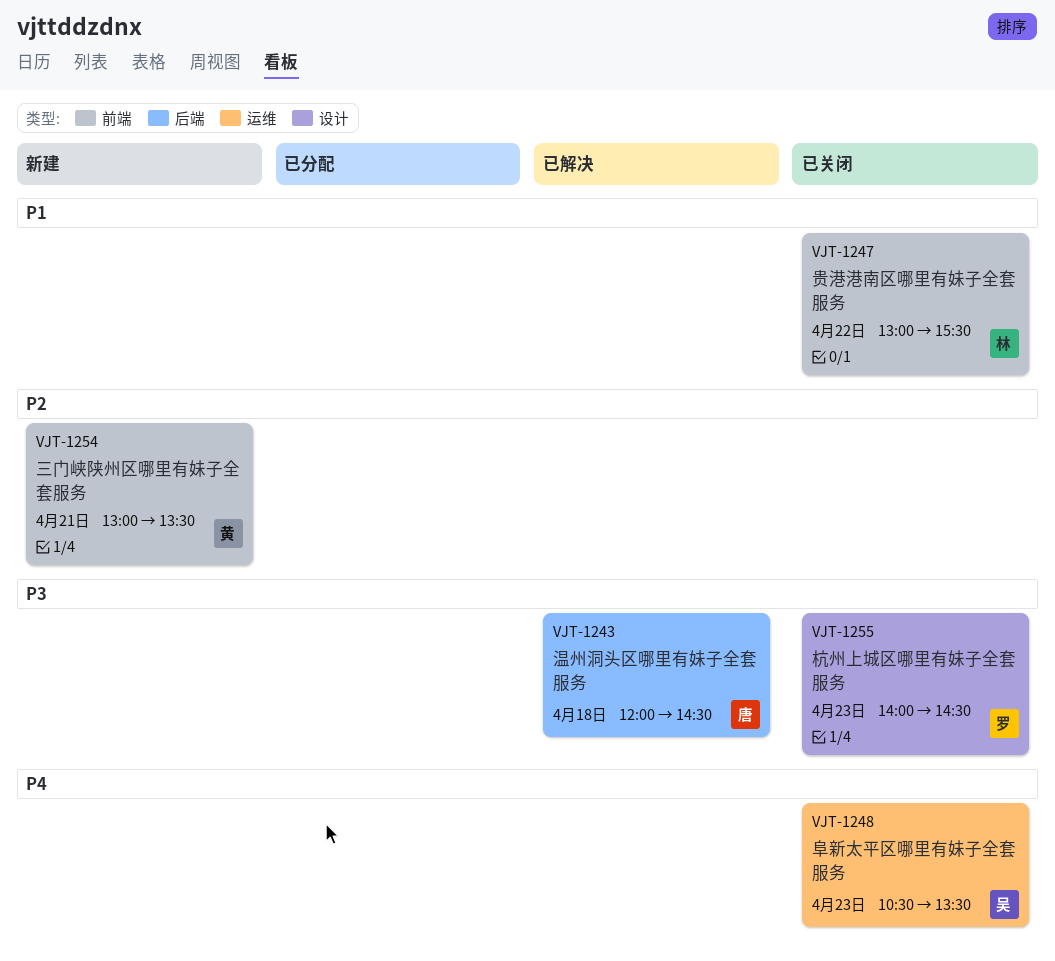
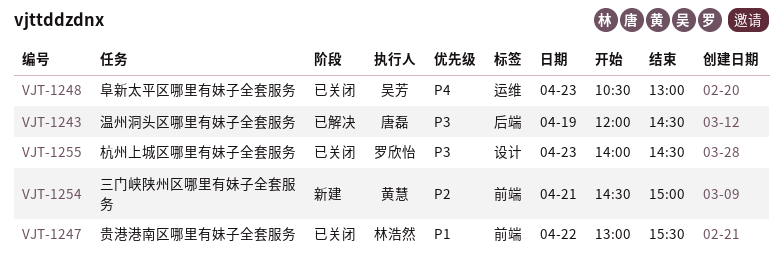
VJT-1243, day: Apr 18 -> Apr 19
VJT-1248, ends: 13:30 -> 13:00
VJT-1254, begins: 13:00 -> 14:30
VJT-1254, ends: 13:30 -> 15:00

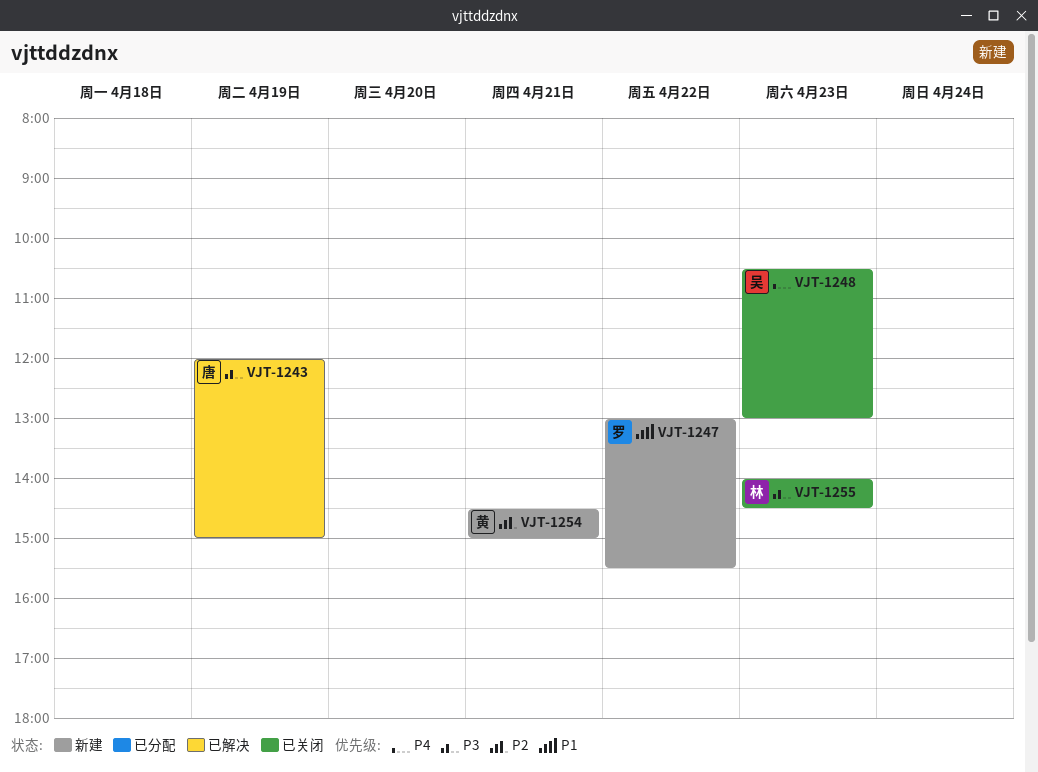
VJT-1243, ends: 14:30 -> 15:00
VJT-1247, status: 已关闭 -> 新建
VJT-1247, owner: 林浩然 -> 罗欣怡
VJT-1255, owner: 罗欣怡 -> 林浩然

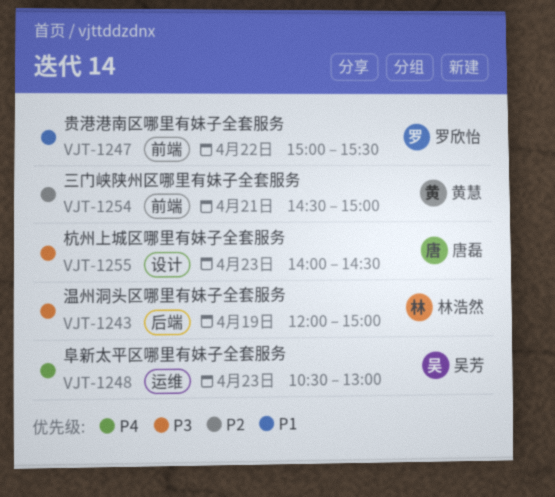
VJT-1243, owner: 唐磊 -> 林浩然
VJT-1247, begins: 13:00 -> 15:00
VJT-1255, owner: 林浩然 -> 唐磊

